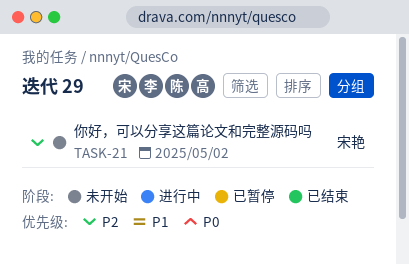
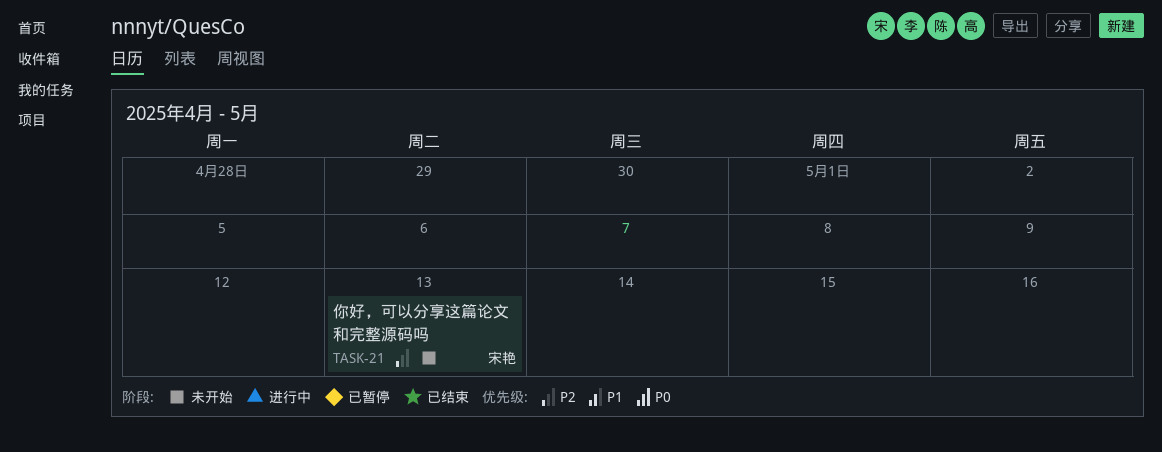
TASK-21, due: May 2 -> May 13

